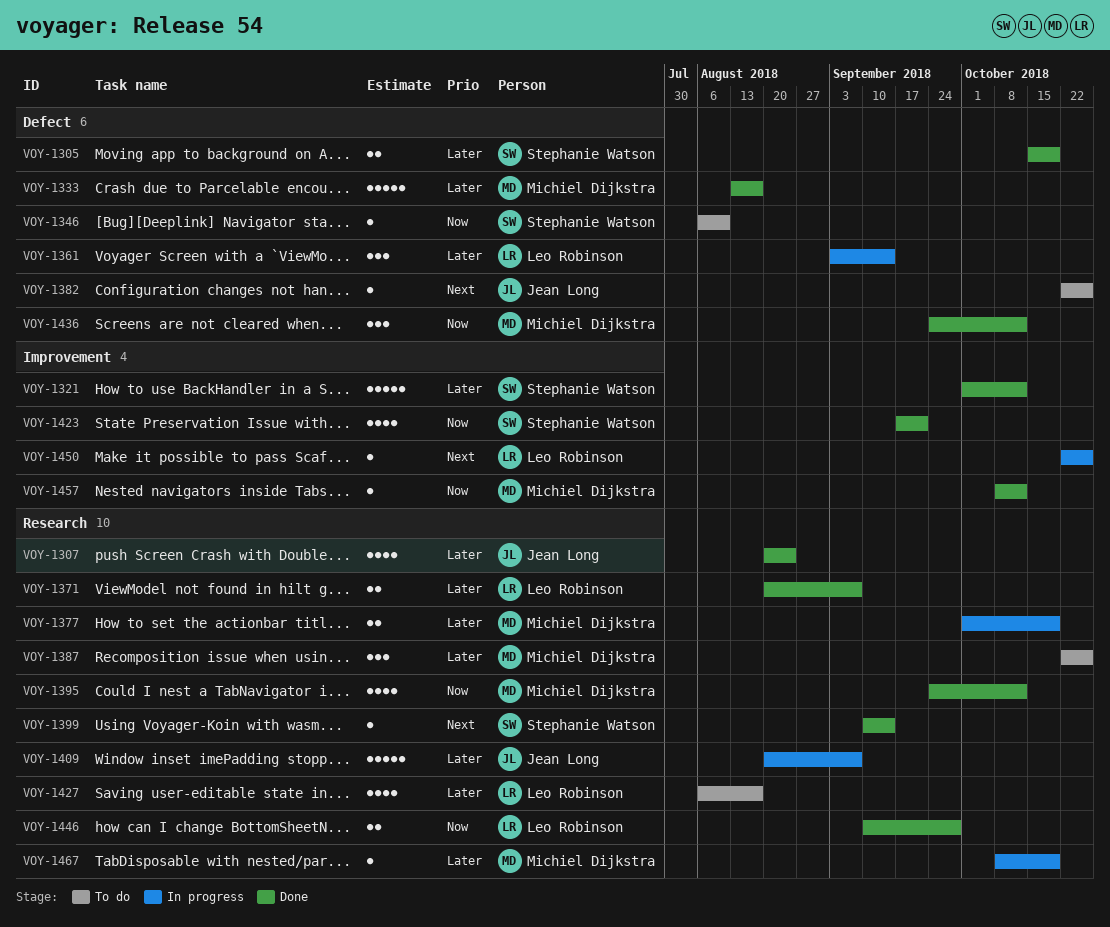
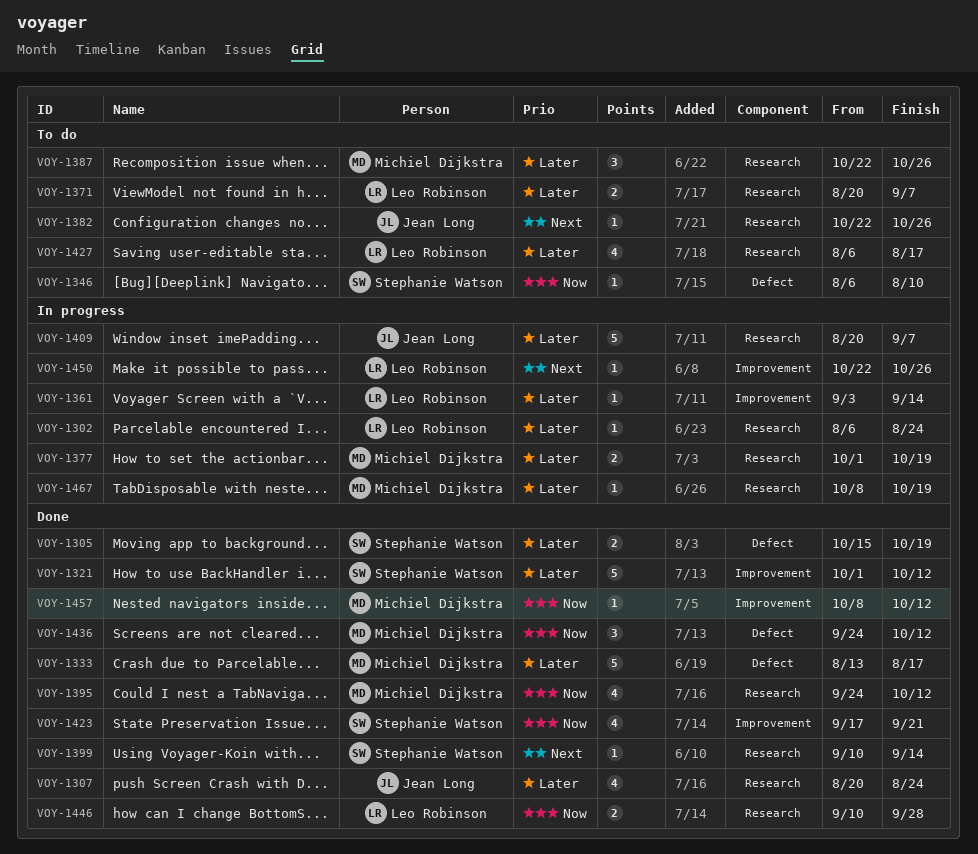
VOY-1302: none -> present
VOY-1361, label: Defect -> Improvement
VOY-1361, estimate: 3 -> 1
VOY-1371, status: Done -> To do
VOY-1382, label: Defect -> Research

